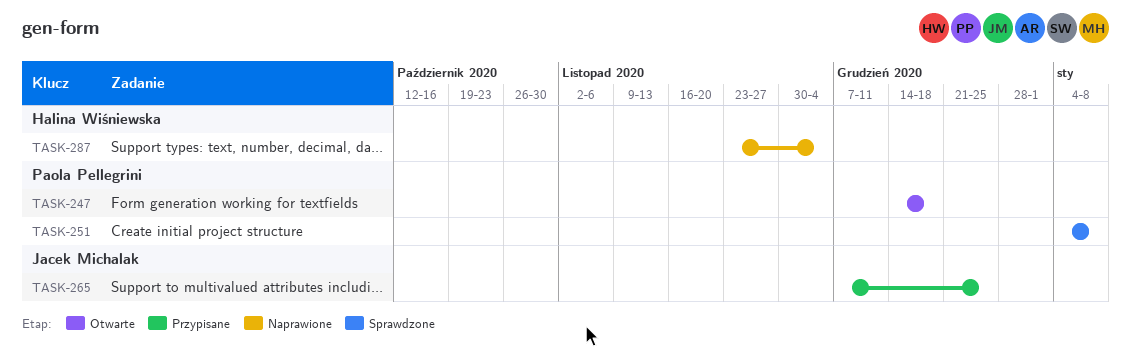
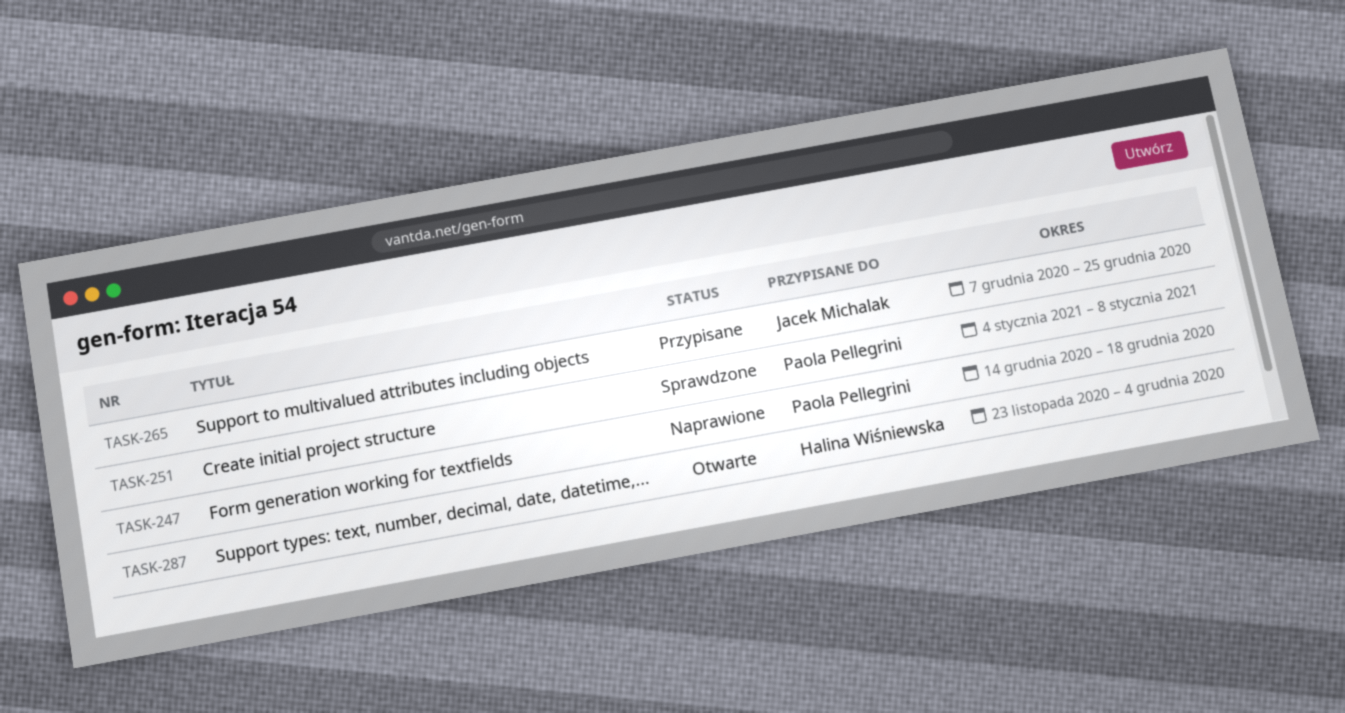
TASK-247, status: Otwarte -> Naprawione
TASK-287, status: Naprawione -> Otwarte

